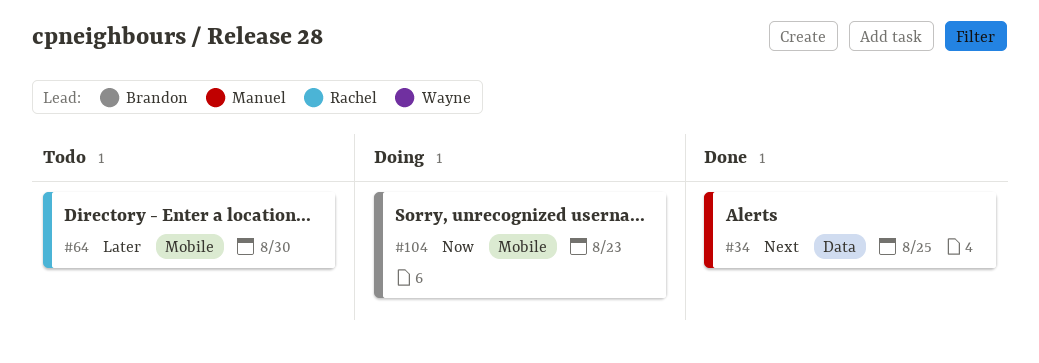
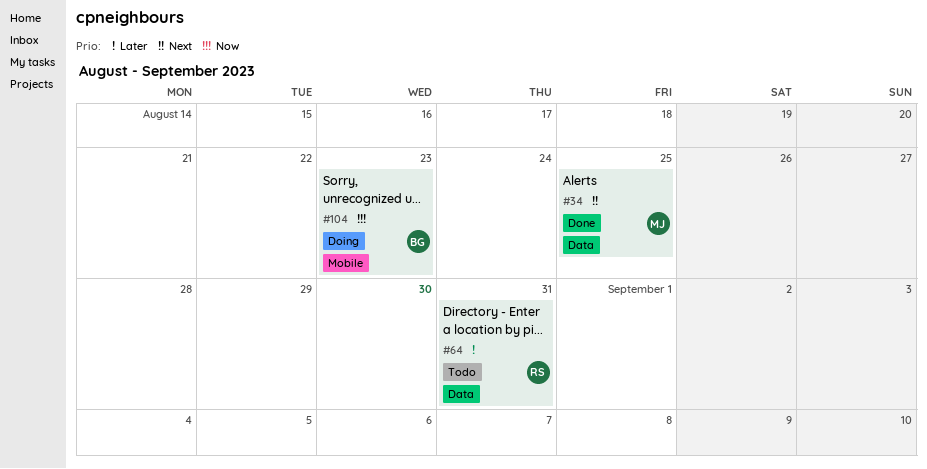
#64, label: Mobile -> Data
#64, due: Aug 30 -> Aug 31

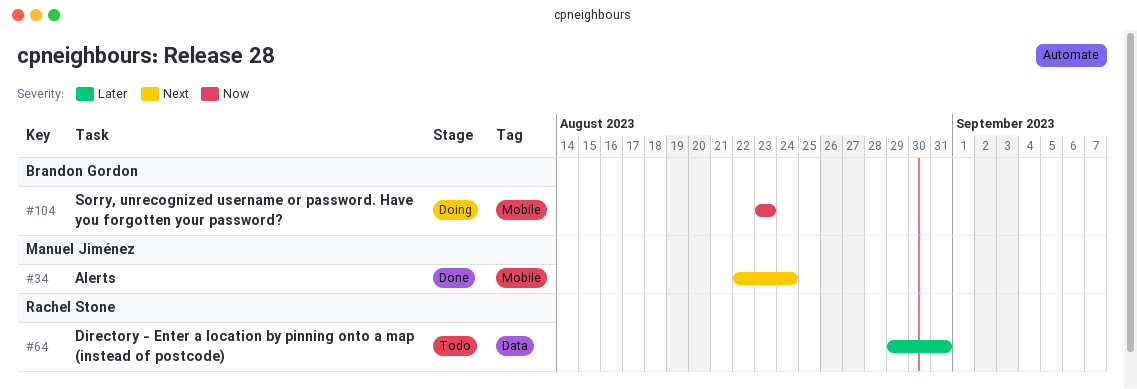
#34, label: Data -> Mobile
#34, due: Aug 25 -> Aug 24

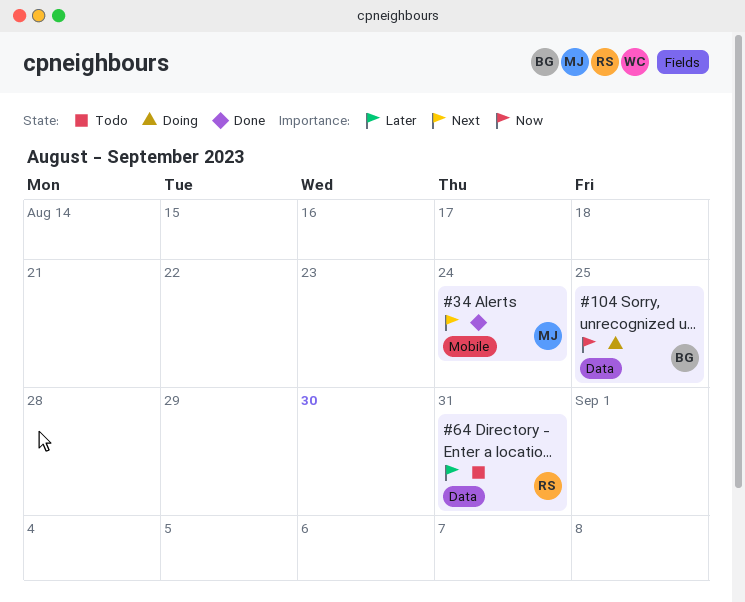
#104, label: Mobile -> Data
#104, due: Aug 23 -> Aug 25

